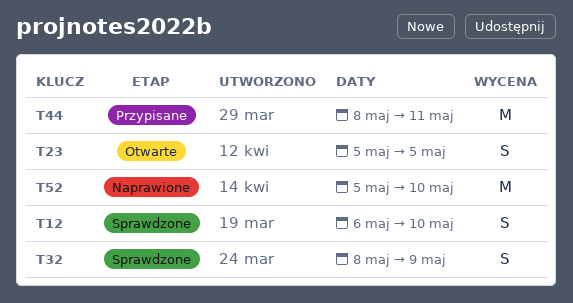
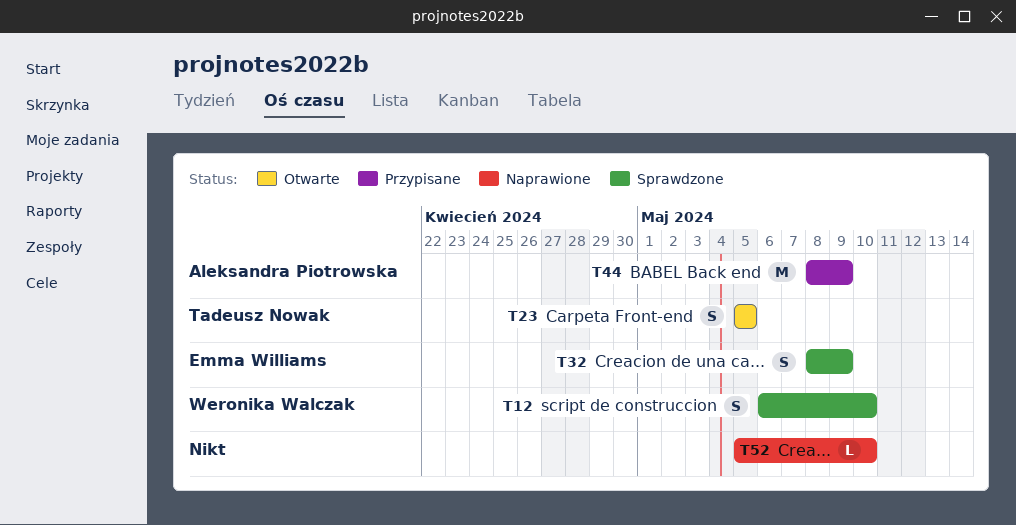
T44, due: May 11 -> May 9
T52, estimate: M -> L

